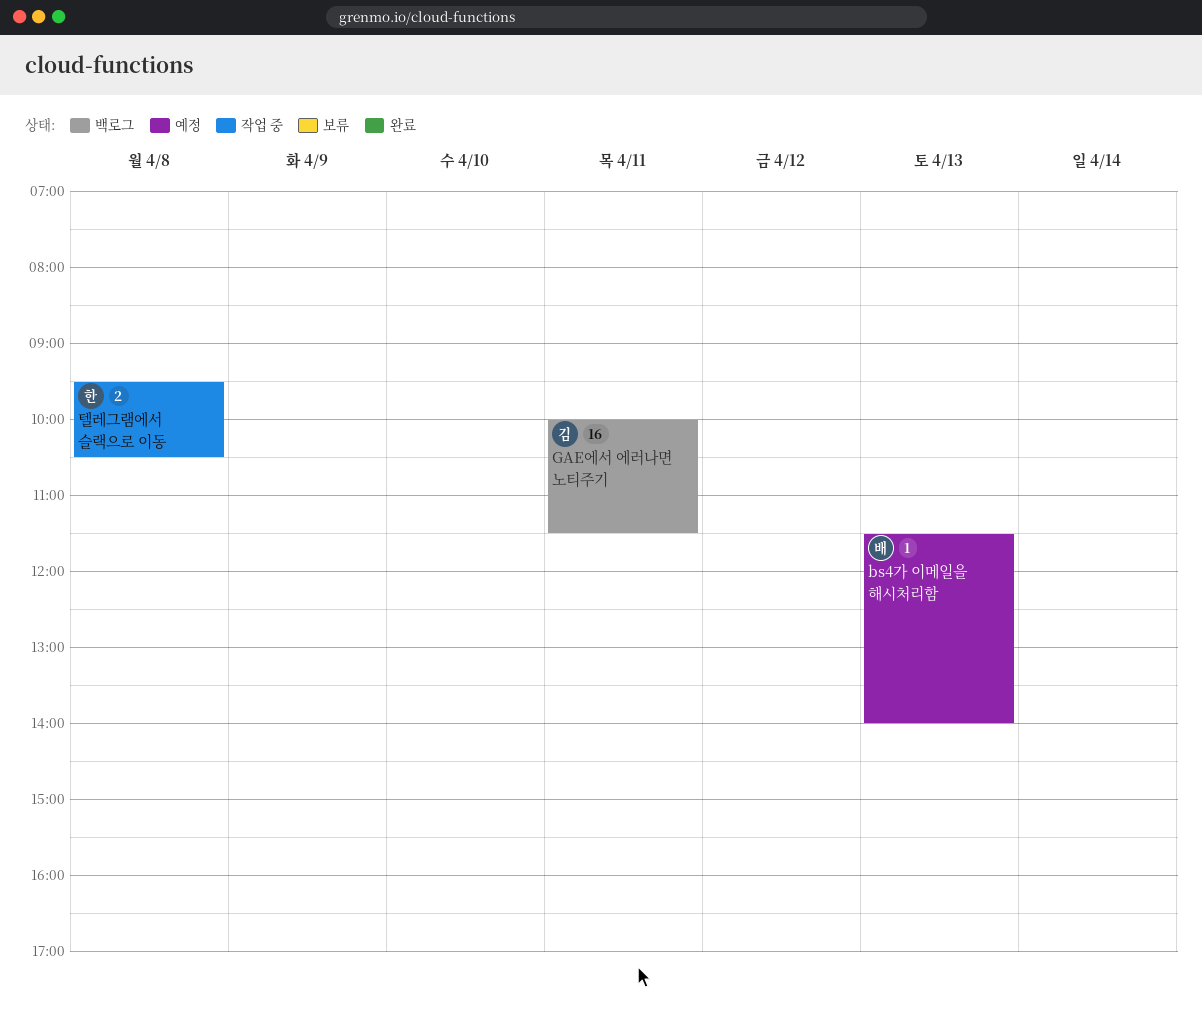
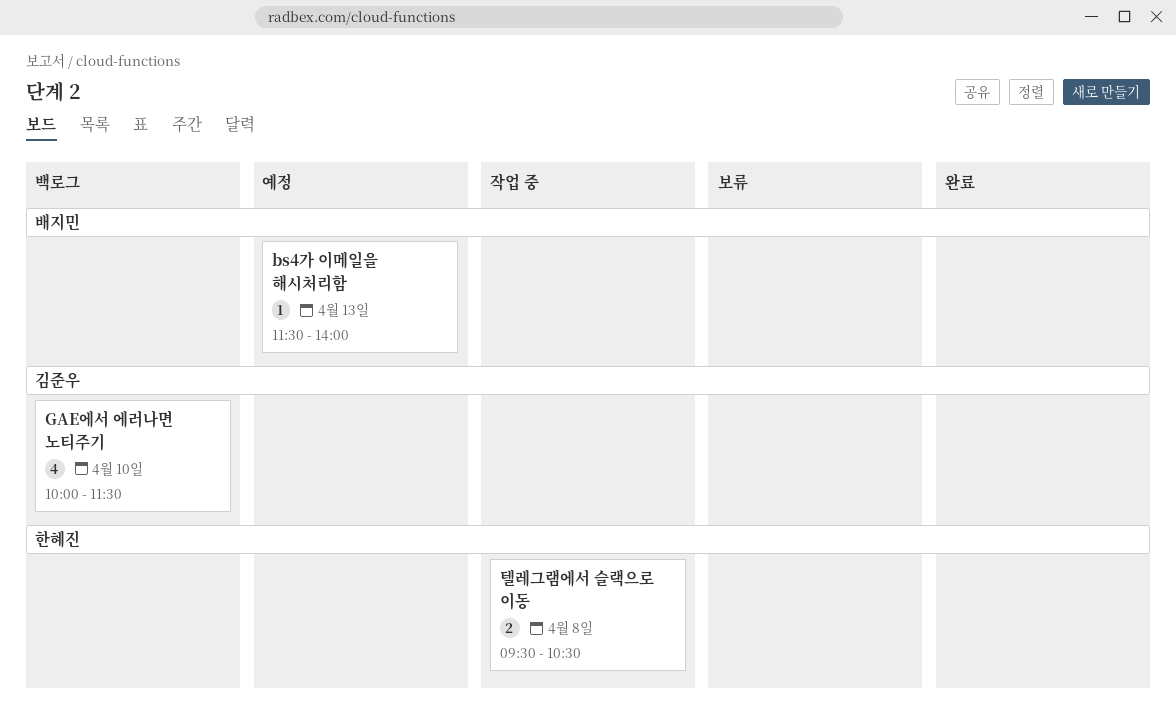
GAE에서 에러나면 노티주기, estimate: 16 -> 4
GAE에서 에러나면 노티주기, day: Apr 11 -> Apr 10

